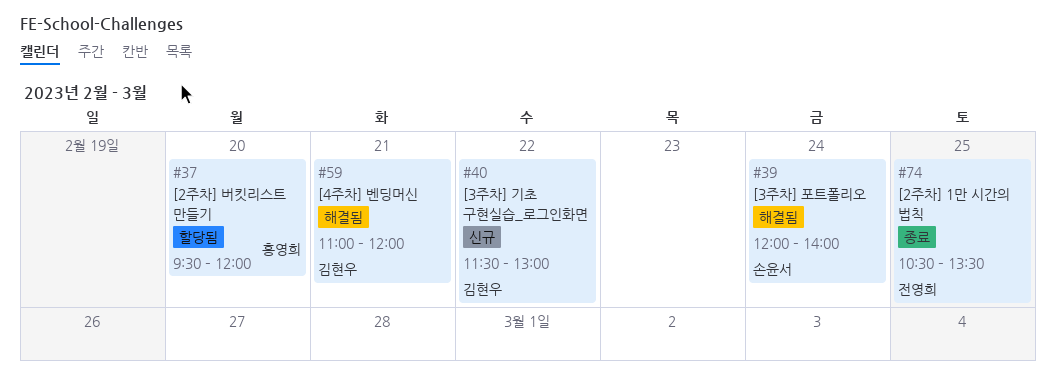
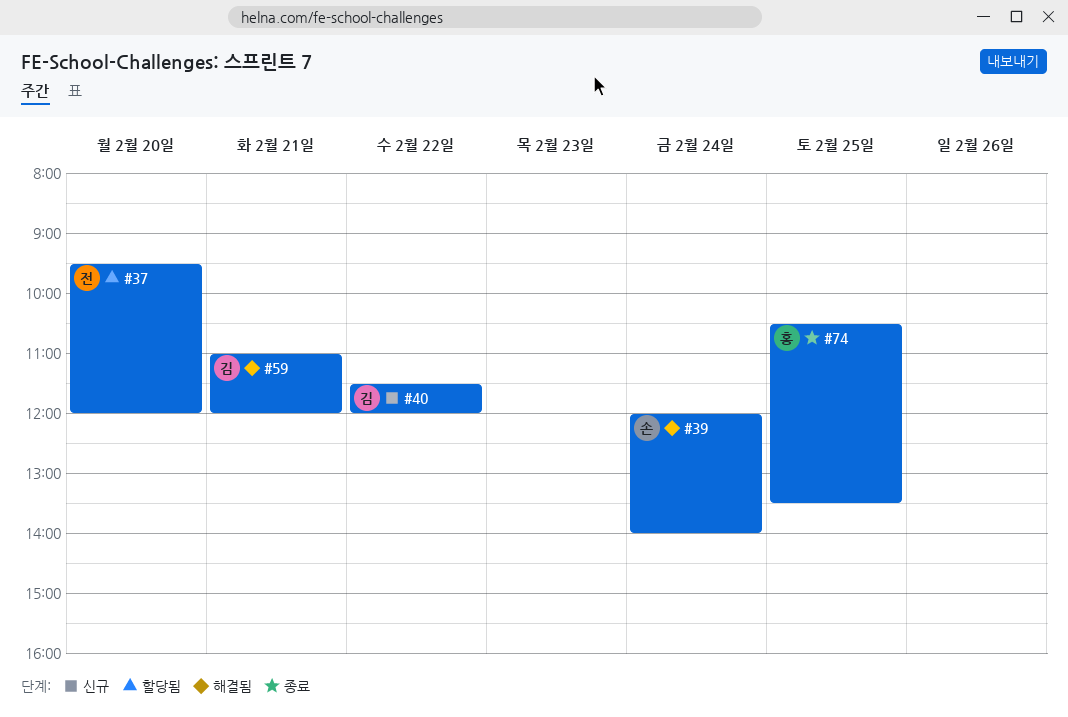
#37, owner: 홍영희 -> 전영희
#40, ends: 13:00 -> 12:00
#74, owner: 전영희 -> 홍영희

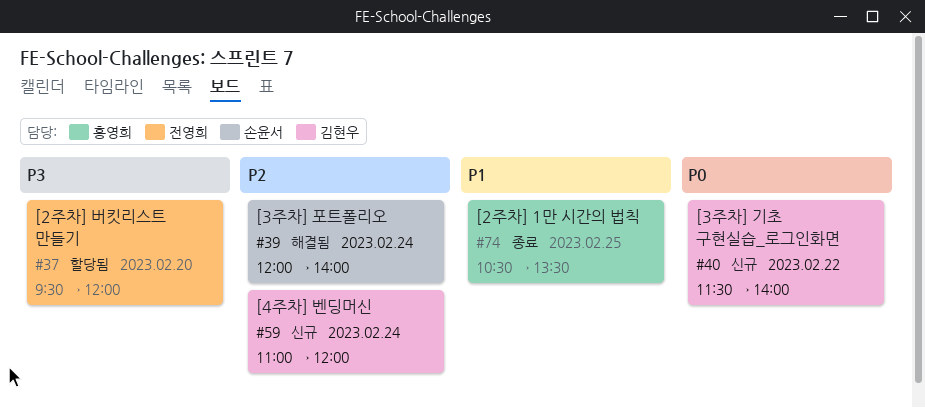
#40, ends: 12:00 -> 14:00
#59, status: 해결됨 -> 신규
#59, day: Feb 21 -> Feb 24

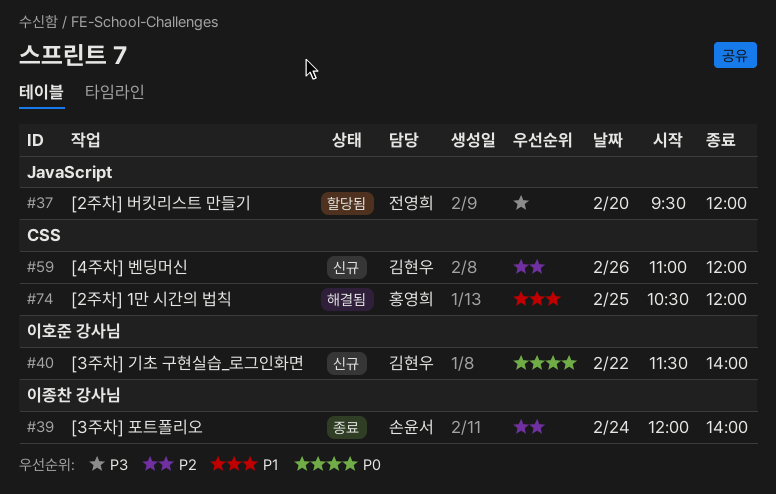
#39, status: 해결됨 -> 종료
#59, day: Feb 24 -> Feb 26
#74, status: 종료 -> 해결됨
#74, ends: 13:30 -> 12:00

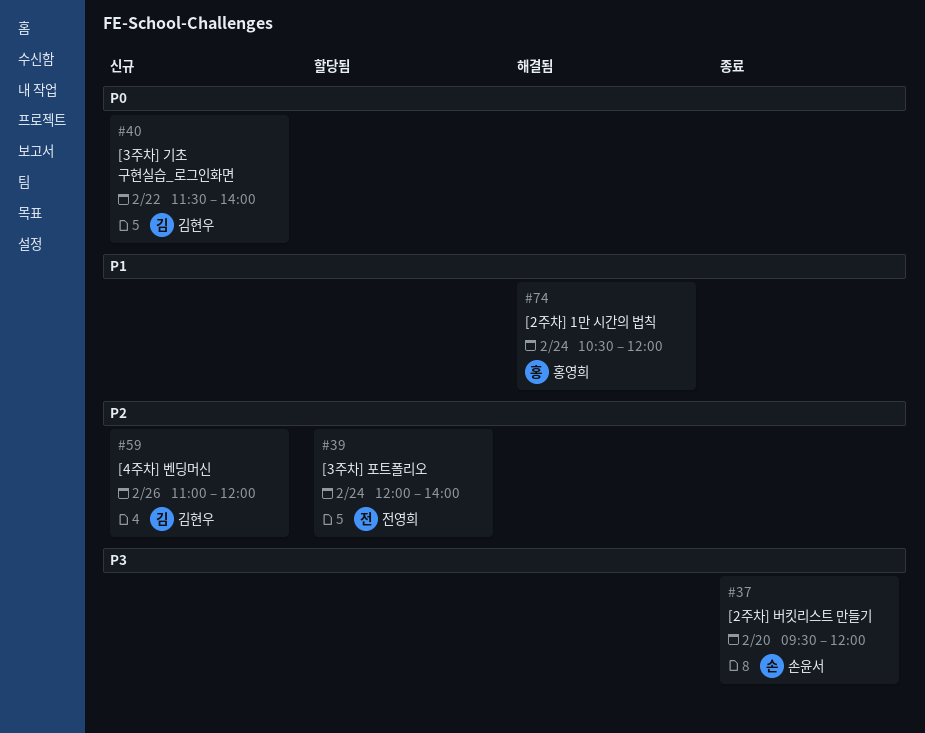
#37, status: 할당됨 -> 종료
#37, owner: 전영희 -> 손윤서
#39, status: 종료 -> 할당됨
#39, owner: 손윤서 -> 전영희
#74, day: Feb 25 -> Feb 24

